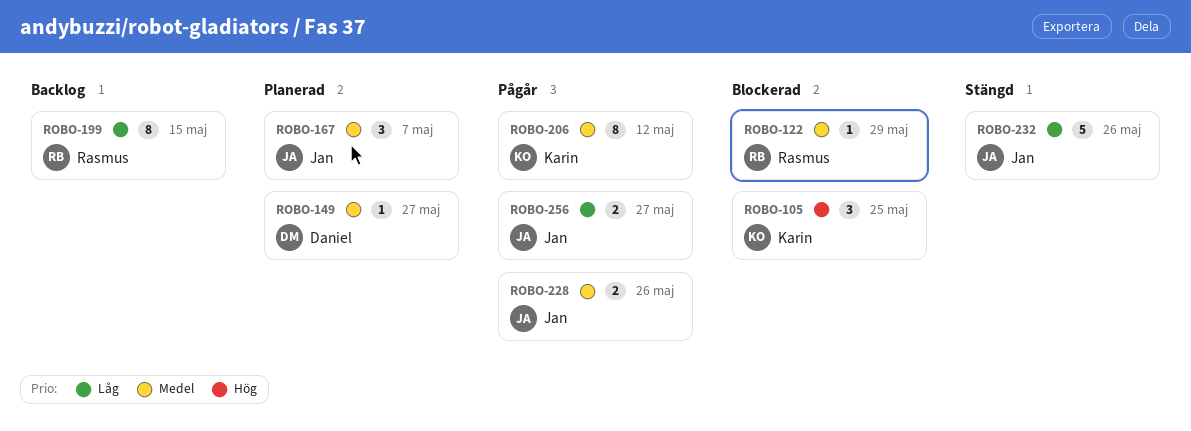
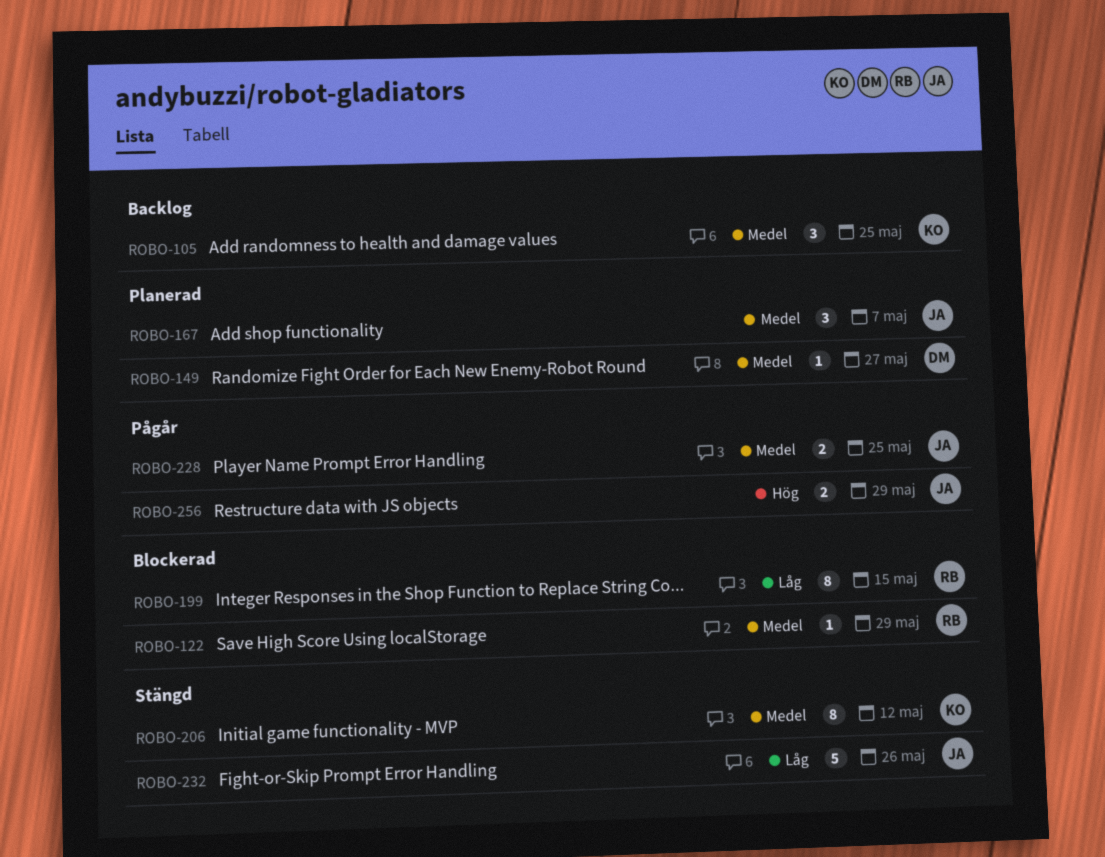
ROBO-105, status: Blockerad -> Backlog
ROBO-105, priority: Hög -> Medel
ROBO-199, status: Backlog -> Blockerad
ROBO-206, status: Pågår -> Stängd
ROBO-228, due: May 26 -> May 25
ROBO-256, priority: Låg -> Hög
ROBO-256, due: May 27 -> May 29

